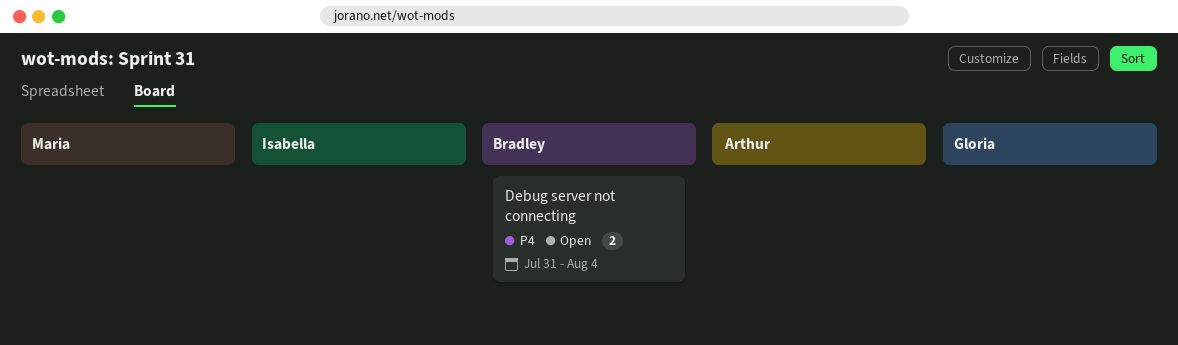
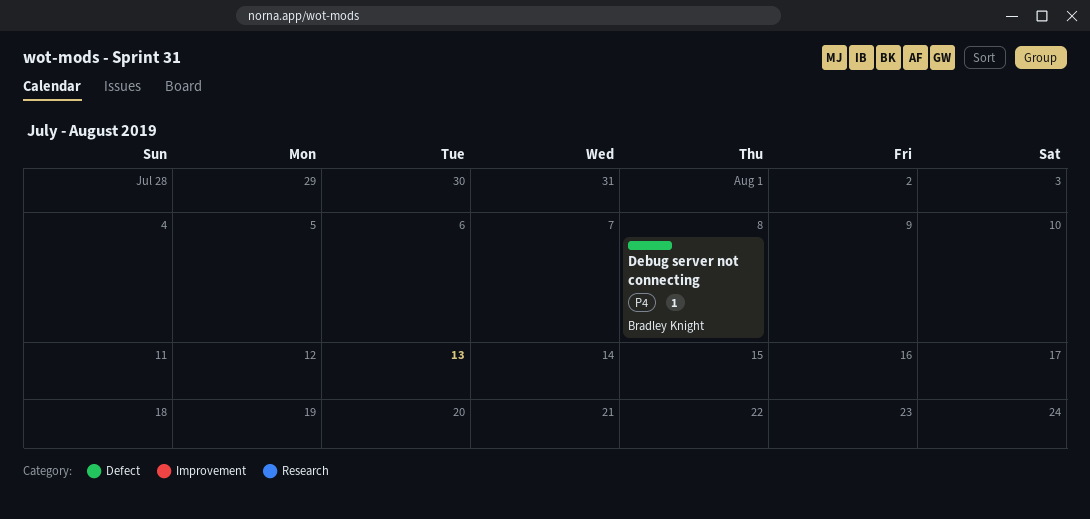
Debug server not connecting, estimate: 2 -> 1
Debug server not connecting, due: Aug 4 -> Aug 8

